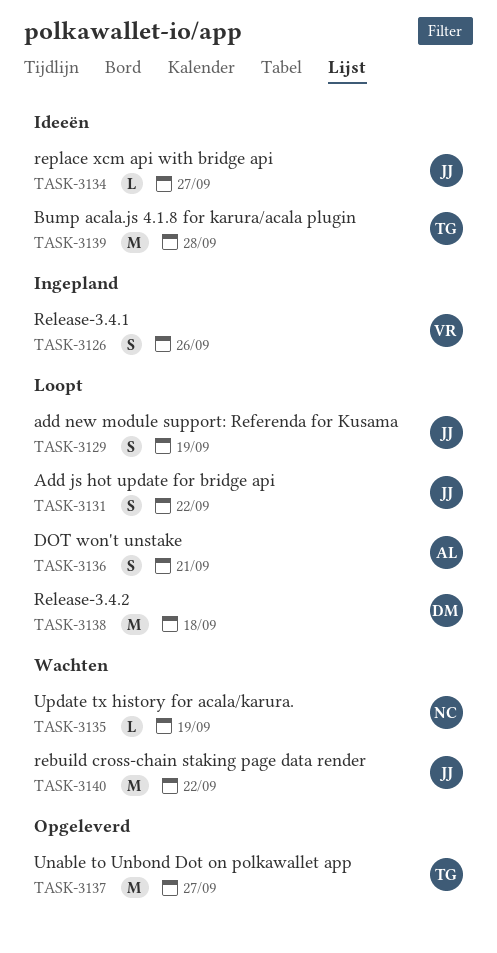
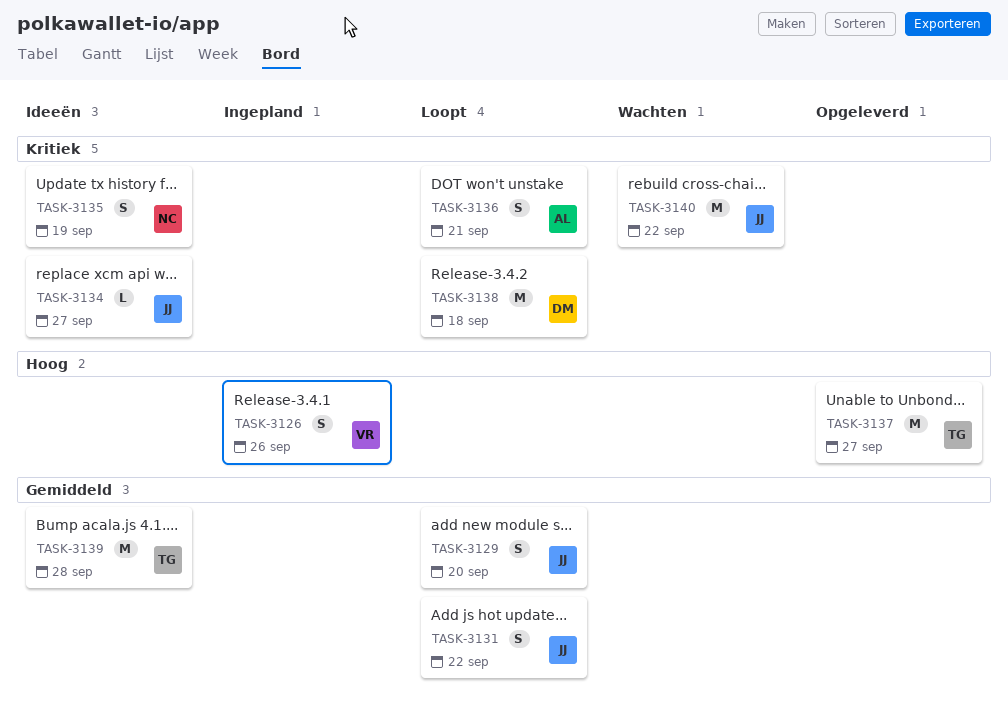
TASK-3129, due: Sep 19 -> Sep 20
TASK-3135, status: Wachten -> Ideeën
TASK-3135, estimate: L -> S

